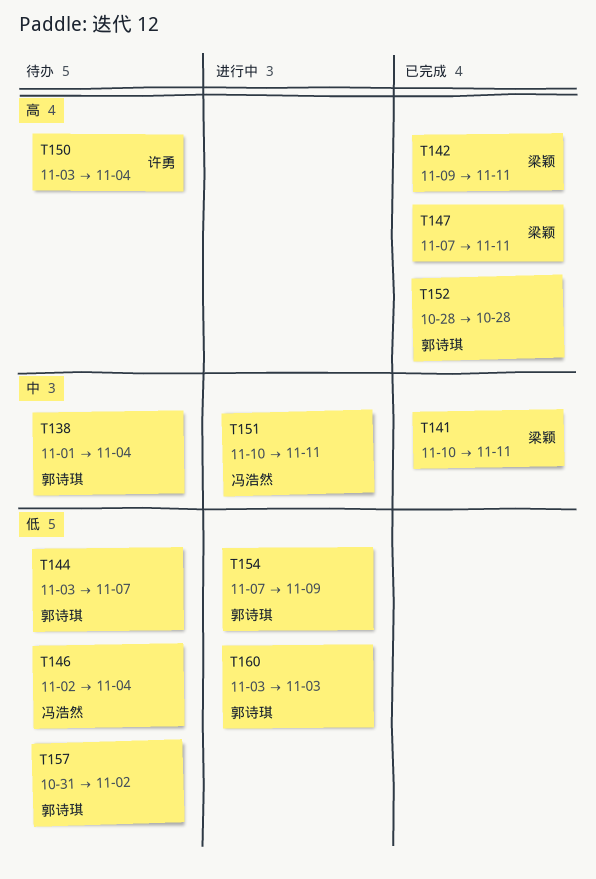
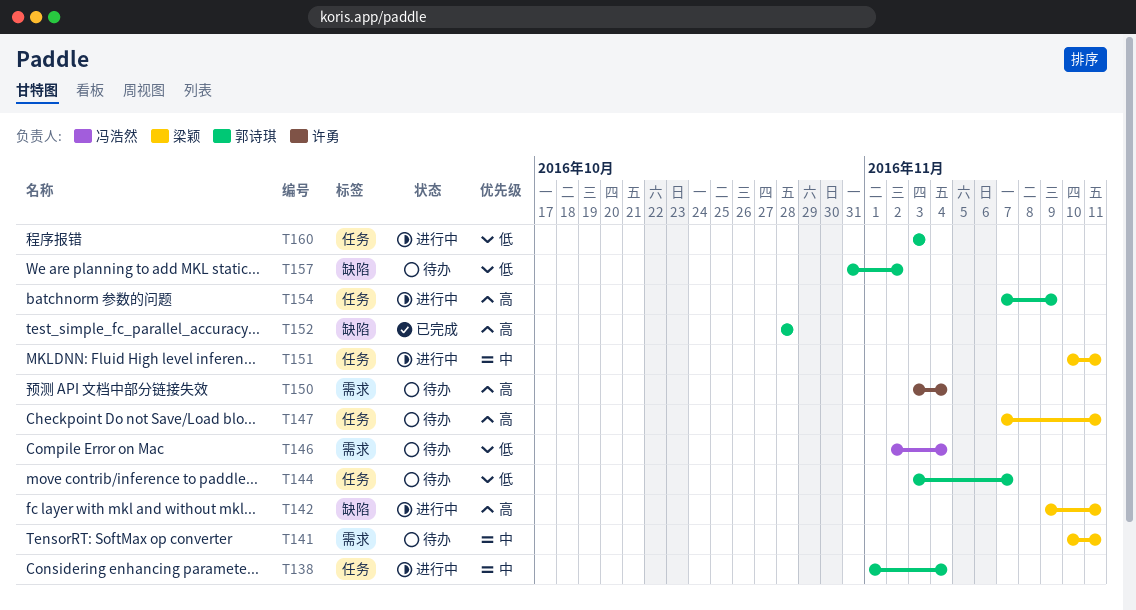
T138, status: 待办 -> 进行中
T141, status: 已完成 -> 待办
T142, status: 已完成 -> 进行中
T147, status: 已完成 -> 待办
T151, owner: 冯浩然 -> 梁颖
T154, priority: 低 -> 高

